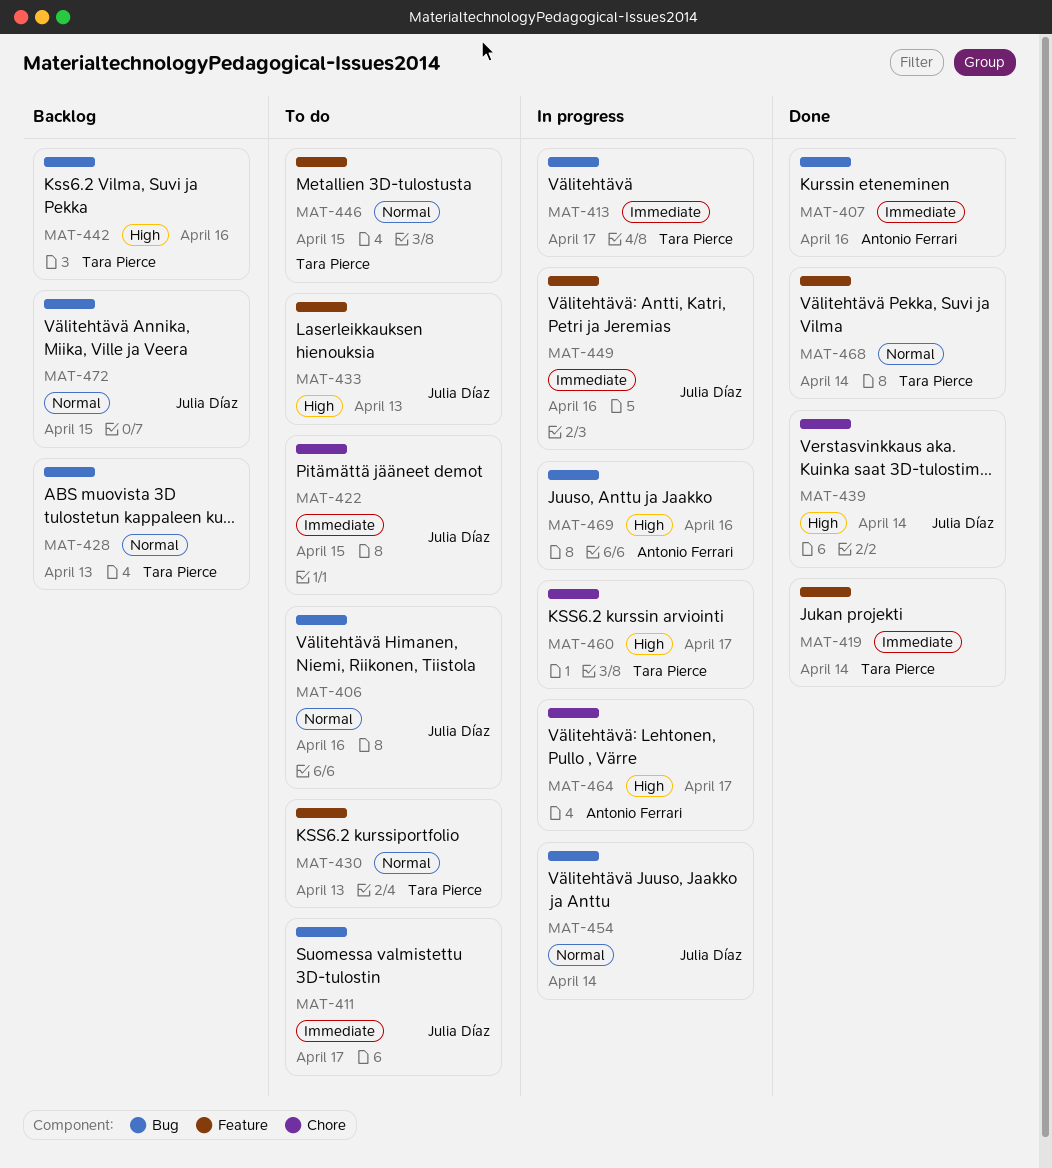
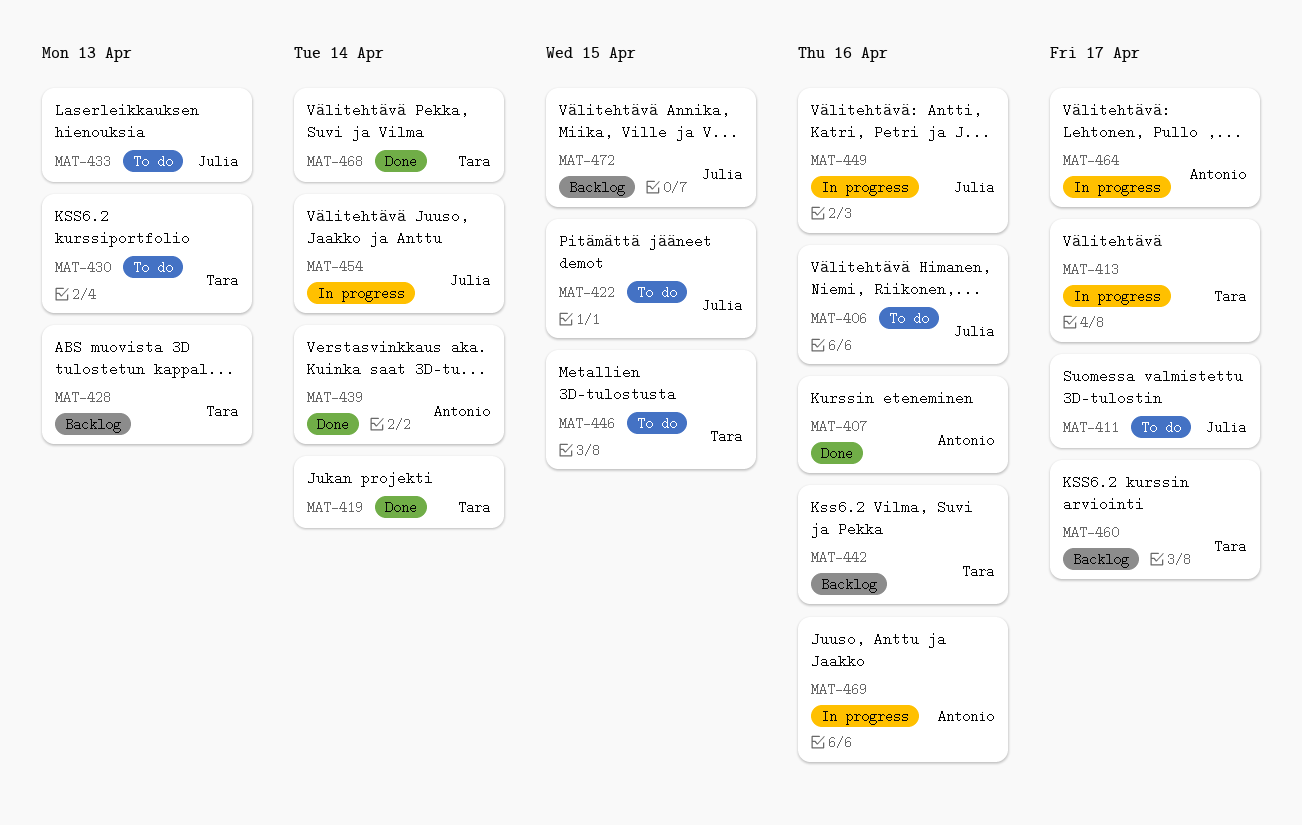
MAT-439, owner: Julia Díaz -> Antonio Ferrari
MAT-460, status: In progress -> Backlog

